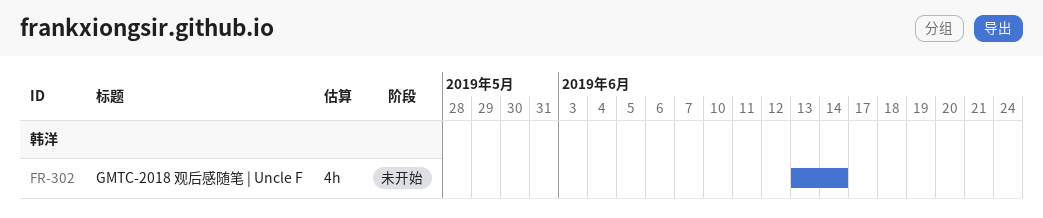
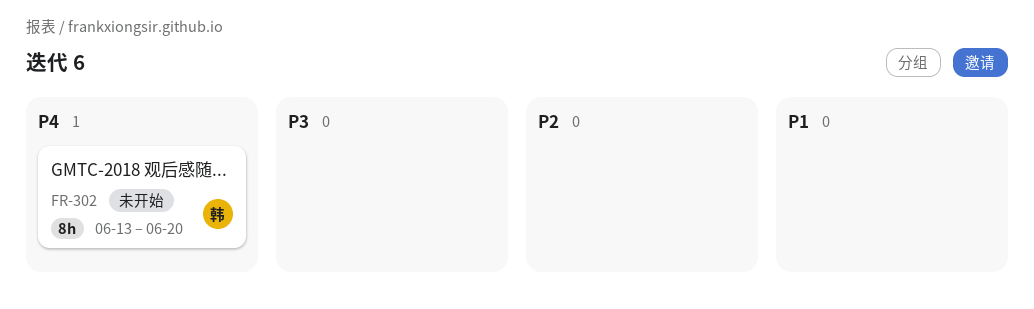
FR-302, estimate: 4h -> 8h
FR-302, due: Jun 14 -> Jun 20

